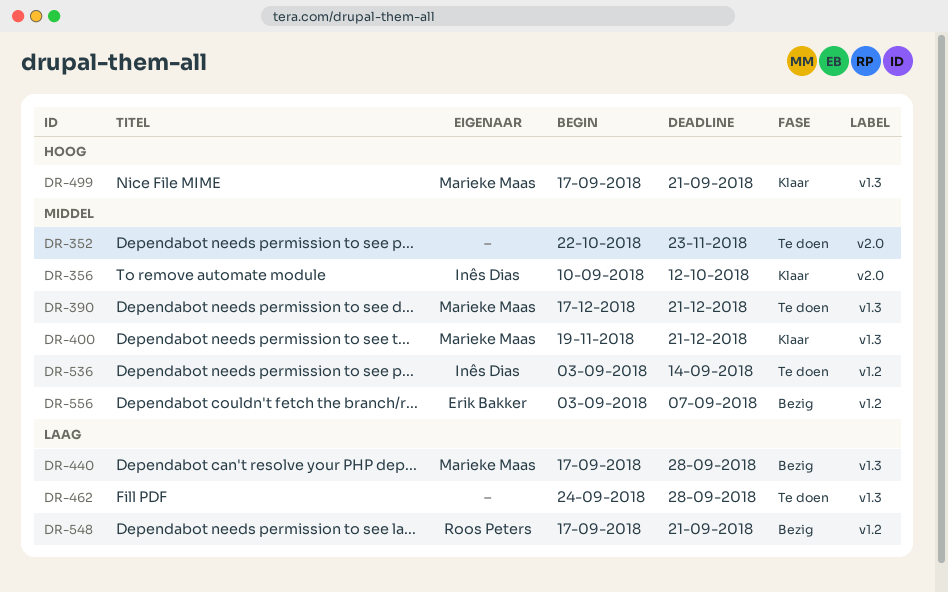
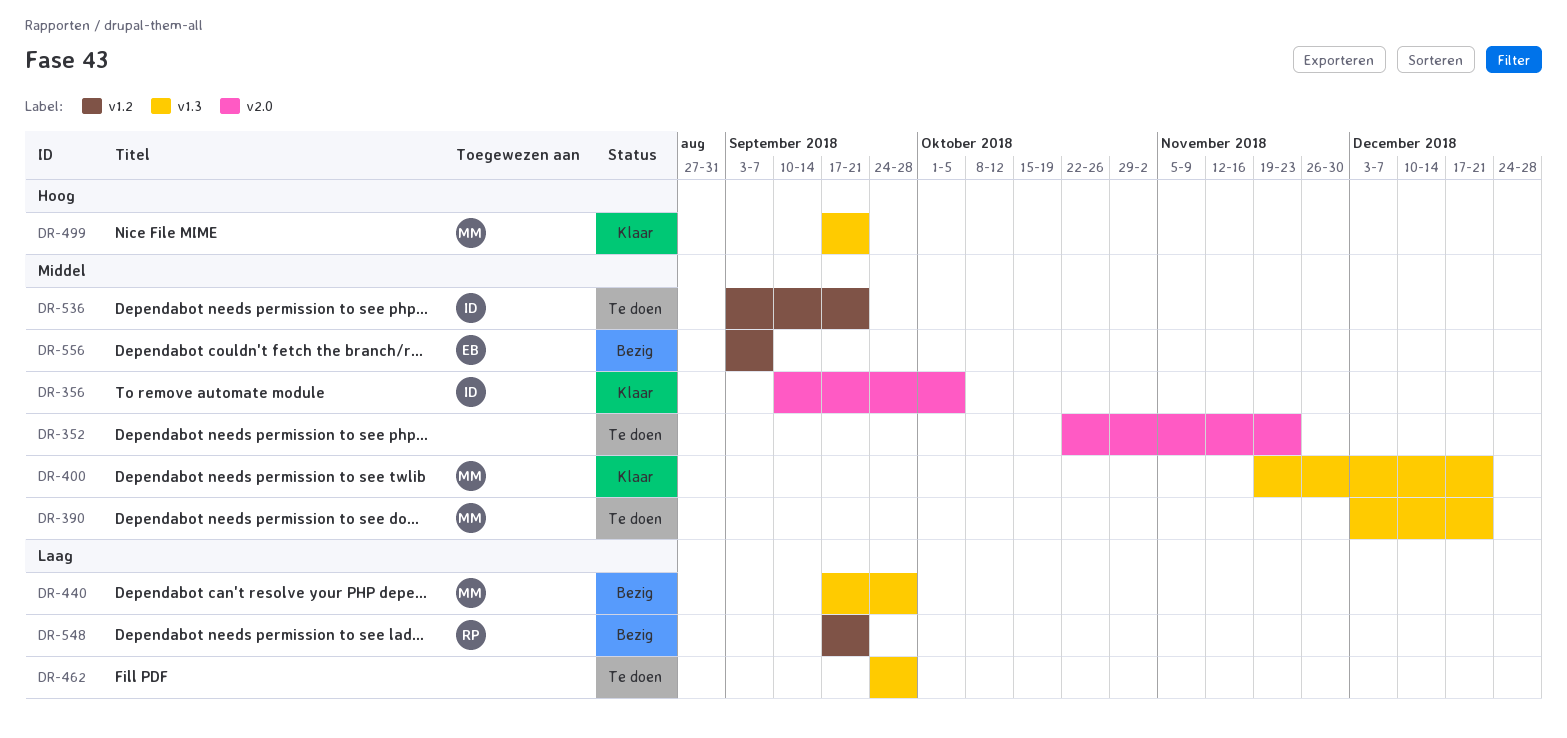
DR-356, due: Oct 12 -> Oct 5
DR-390, start: Dec 17 -> Dec 3
DR-536, due: Sep 14 -> Sep 21

